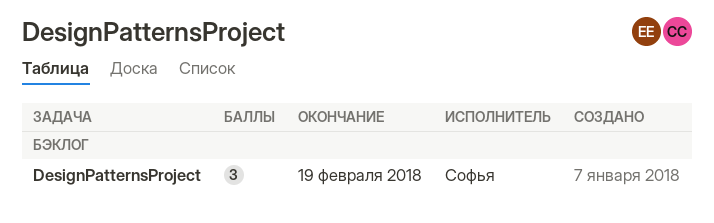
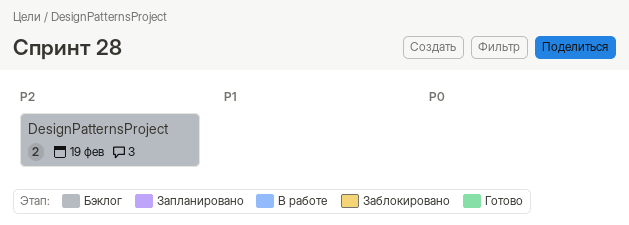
DesignPatternsProject, estimate: 3 -> 2

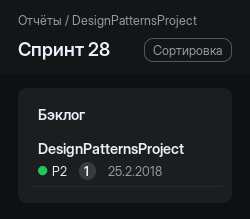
DesignPatternsProject, estimate: 2 -> 1
DesignPatternsProject, due: Feb 19 -> Feb 25

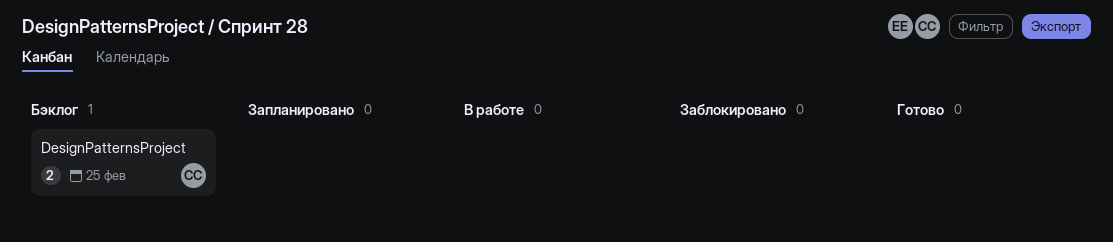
DesignPatternsProject, estimate: 1 -> 2

